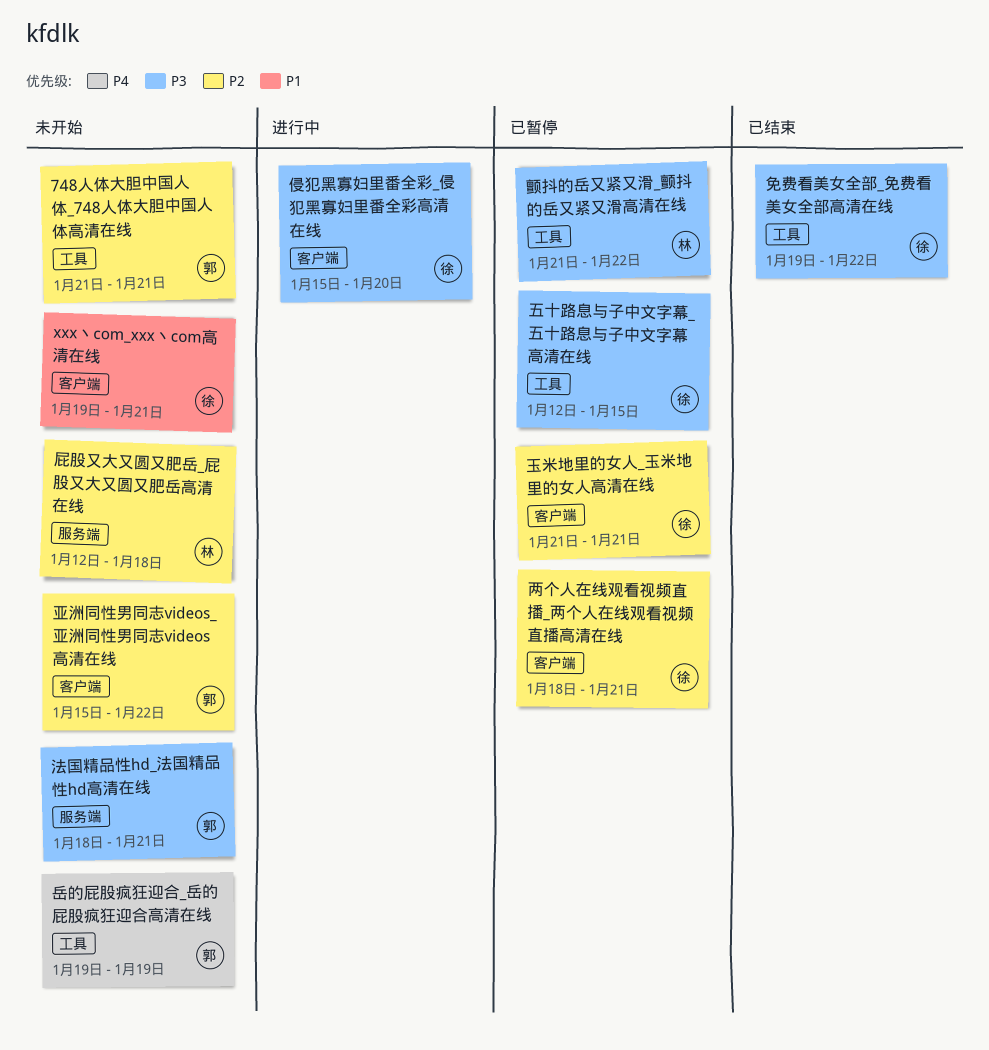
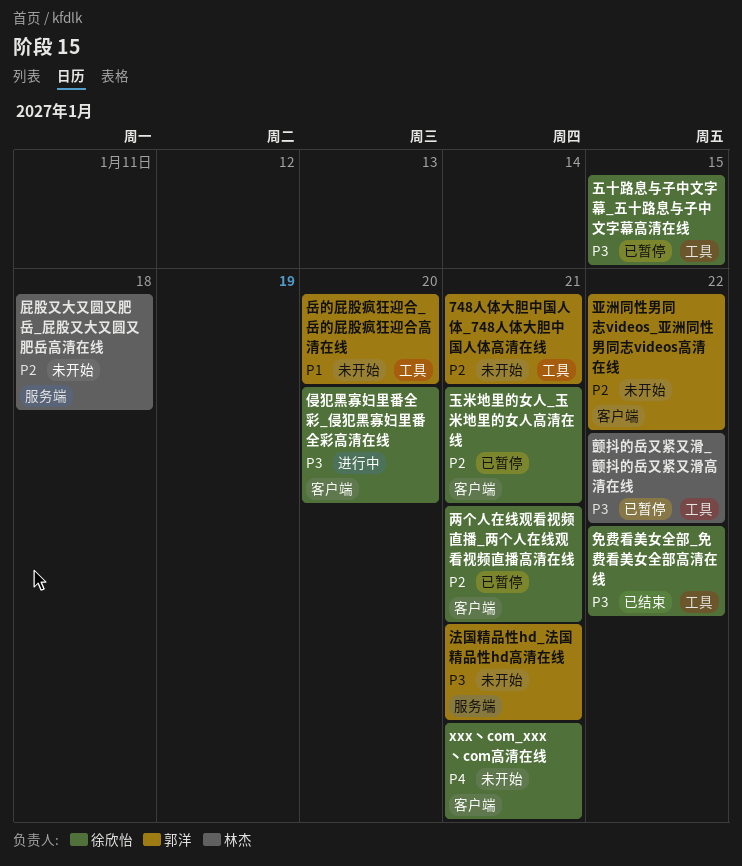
xxx丶com_xxx丶com高清在线, priority: P1 -> P4
岳的屁股疯狂迎合_岳的屁股疯狂迎合高清在线, priority: P4 -> P1
岳的屁股疯狂迎合_岳的屁股疯狂迎合高清在线, due: Jan 19 -> Jan 20

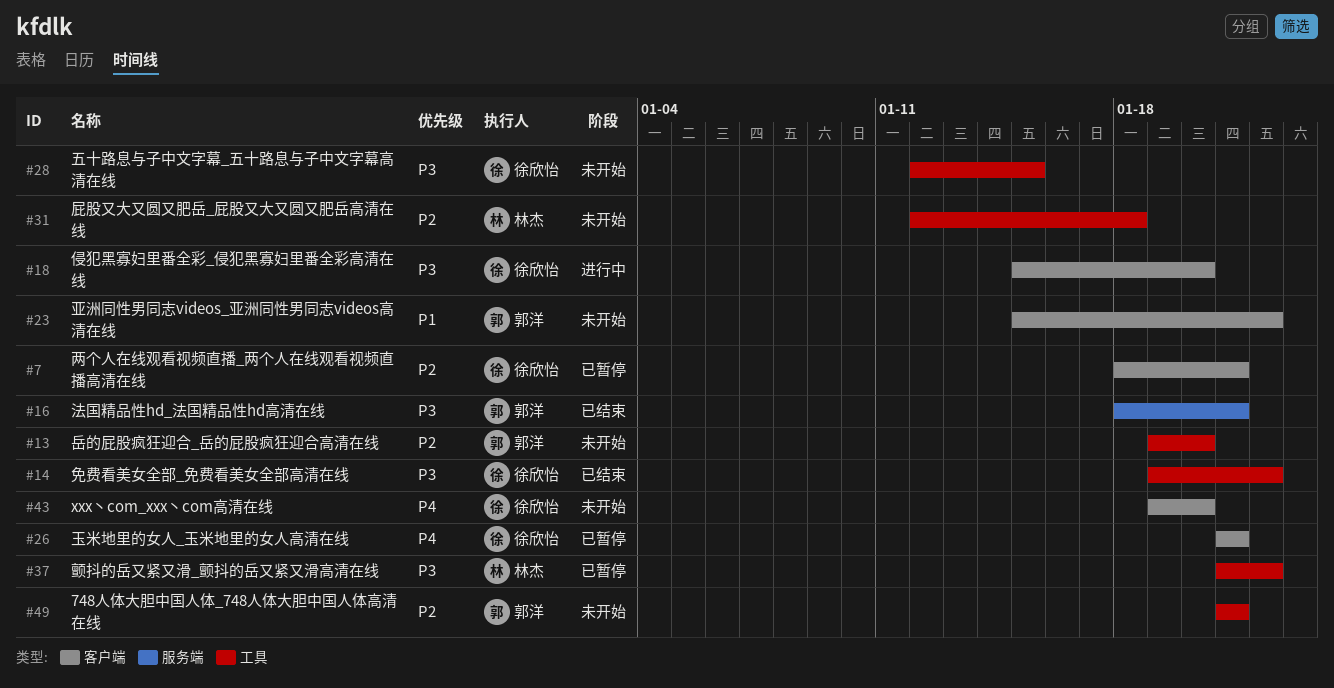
xxx丶com_xxx丶com高清在线, due: Jan 21 -> Jan 20
五十路息与子中文字幕_五十路息与子中文字幕高清在线, status: 已暂停 -> 未开始
亚洲同性男同志videos_亚洲同性男同志videos高清在线, priority: P2 -> P1
屁股又大又圆又肥岳_屁股又大又圆又肥岳高清在线, label: 服务端 -> 工具
岳的屁股疯狂迎合_岳的屁股疯狂迎合高清在线, priority: P1 -> P2
法国精品性hd_法国精品性hd高清在线, status: 未开始 -> 已结束
玉米地里的女人_玉米地里的女人高清在线, priority: P2 -> P4

